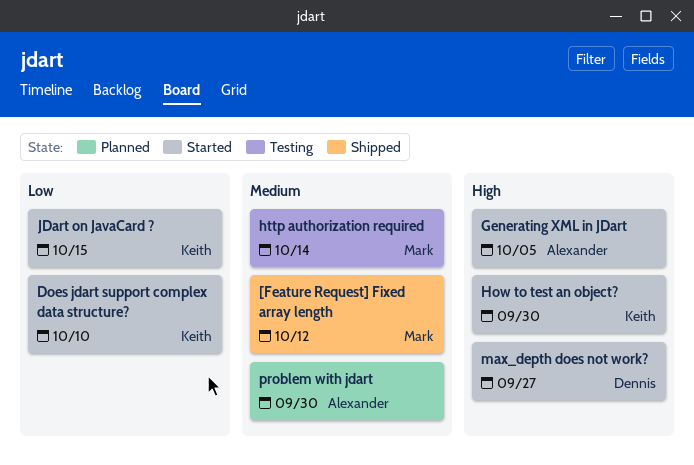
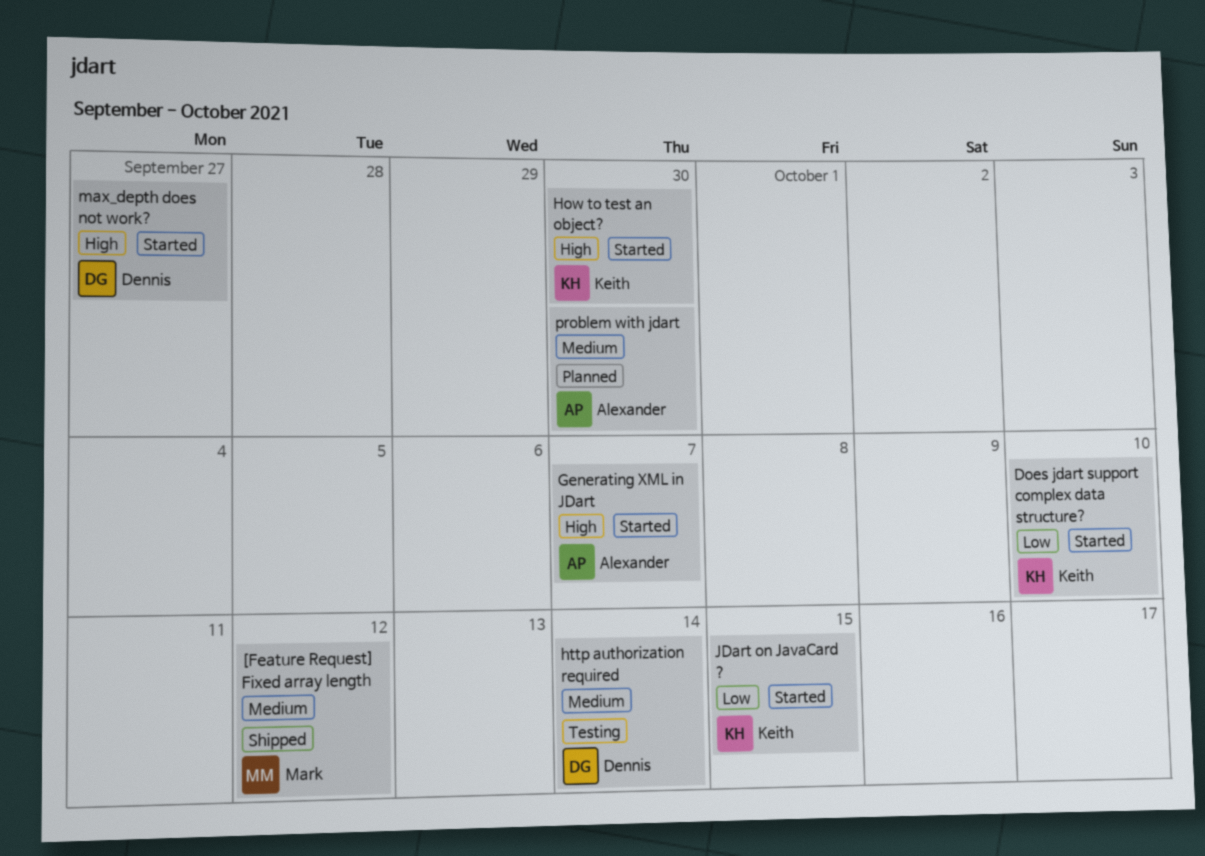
Generating XML in JDart, due: Oct 5 -> Oct 7
http authorization required, owner: Mark -> Dennis

